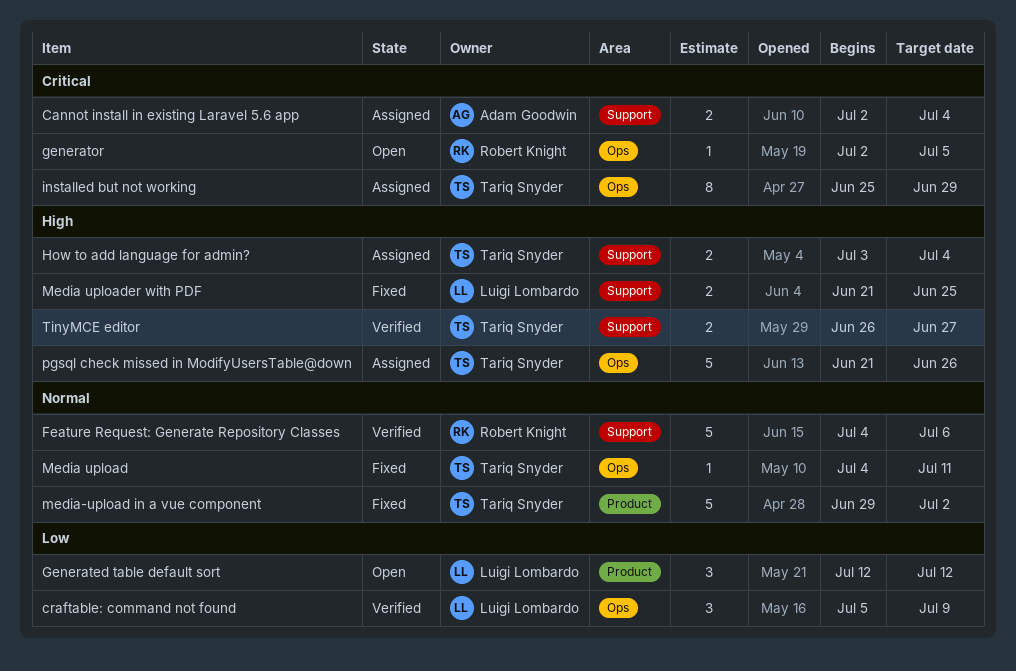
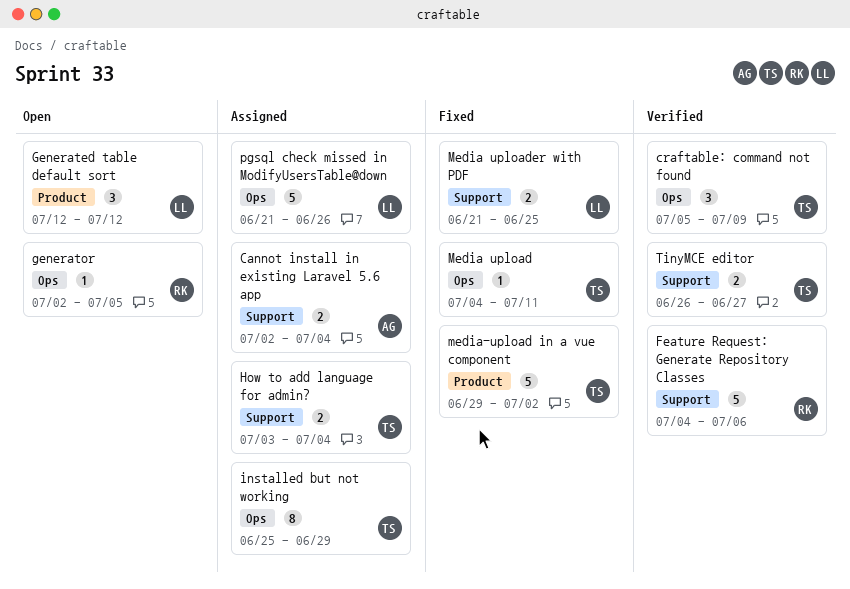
craftable: command not found, owner: Luigi Lombardo -> Tariq Snyder
pgsql check missed in ModifyUsersTable@down, owner: Tariq Snyder -> Luigi Lombardo

